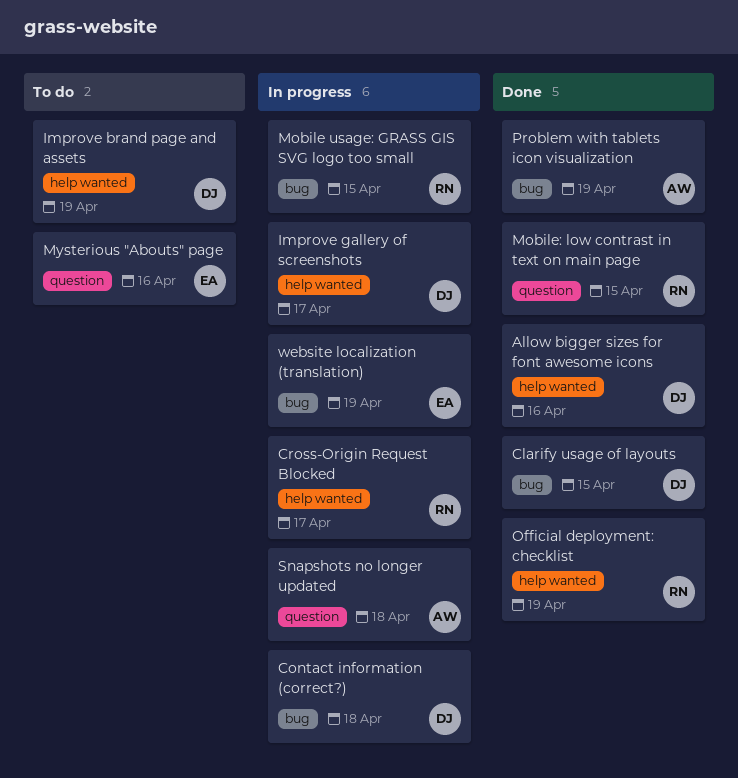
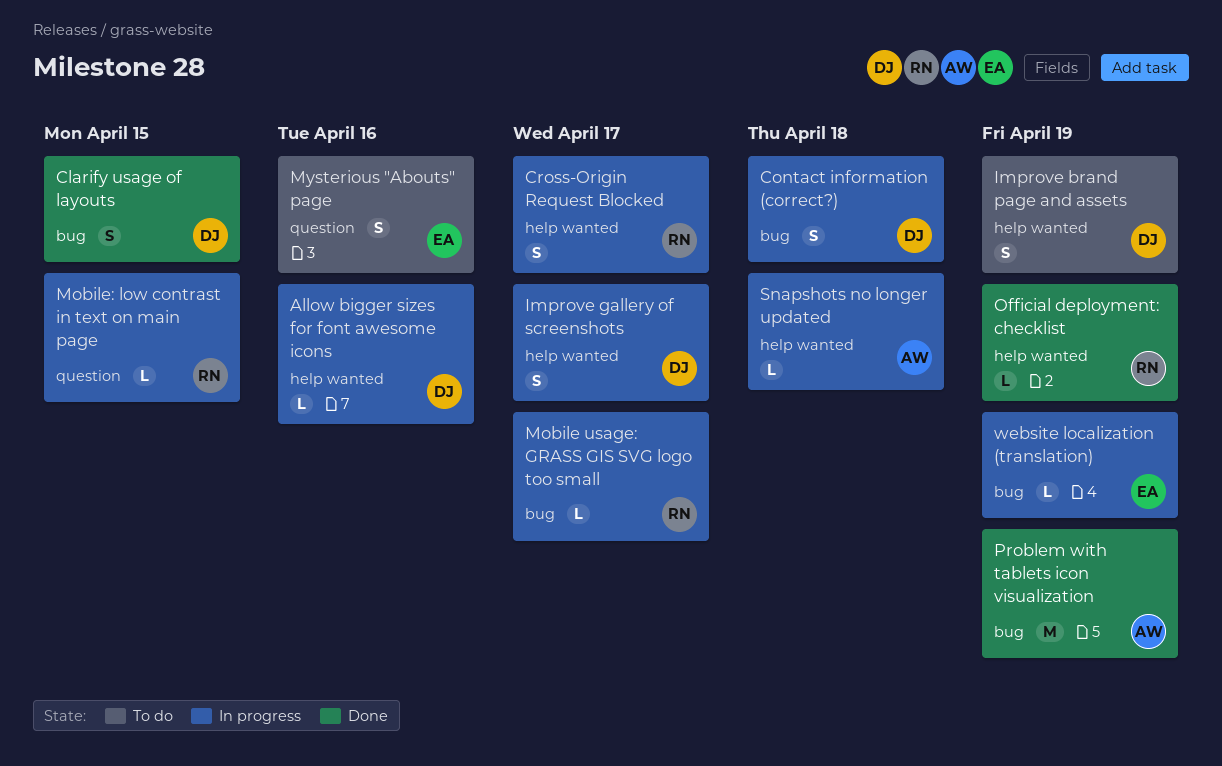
Allow bigger sizes for font awesome icons, status: Done -> In progress
Mobile usage: GRASS GIS SVG logo too small, due: Apr 15 -> Apr 17
Mobile: low contrast in text on main page, status: Done -> In progress
Snapshots no longer updated, label: question -> help wanted

